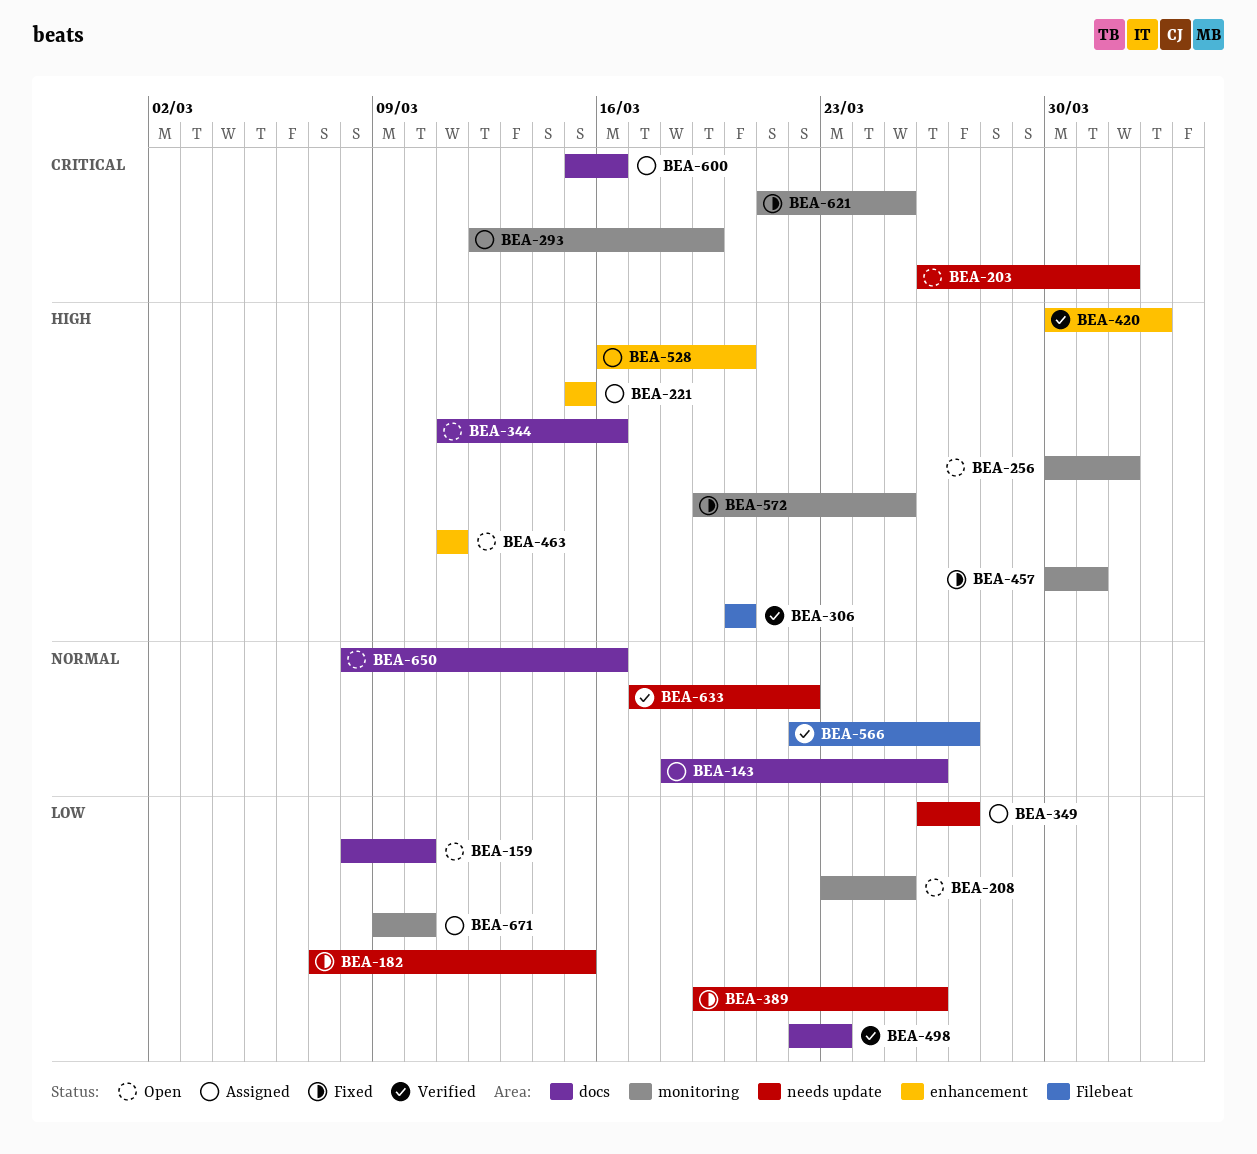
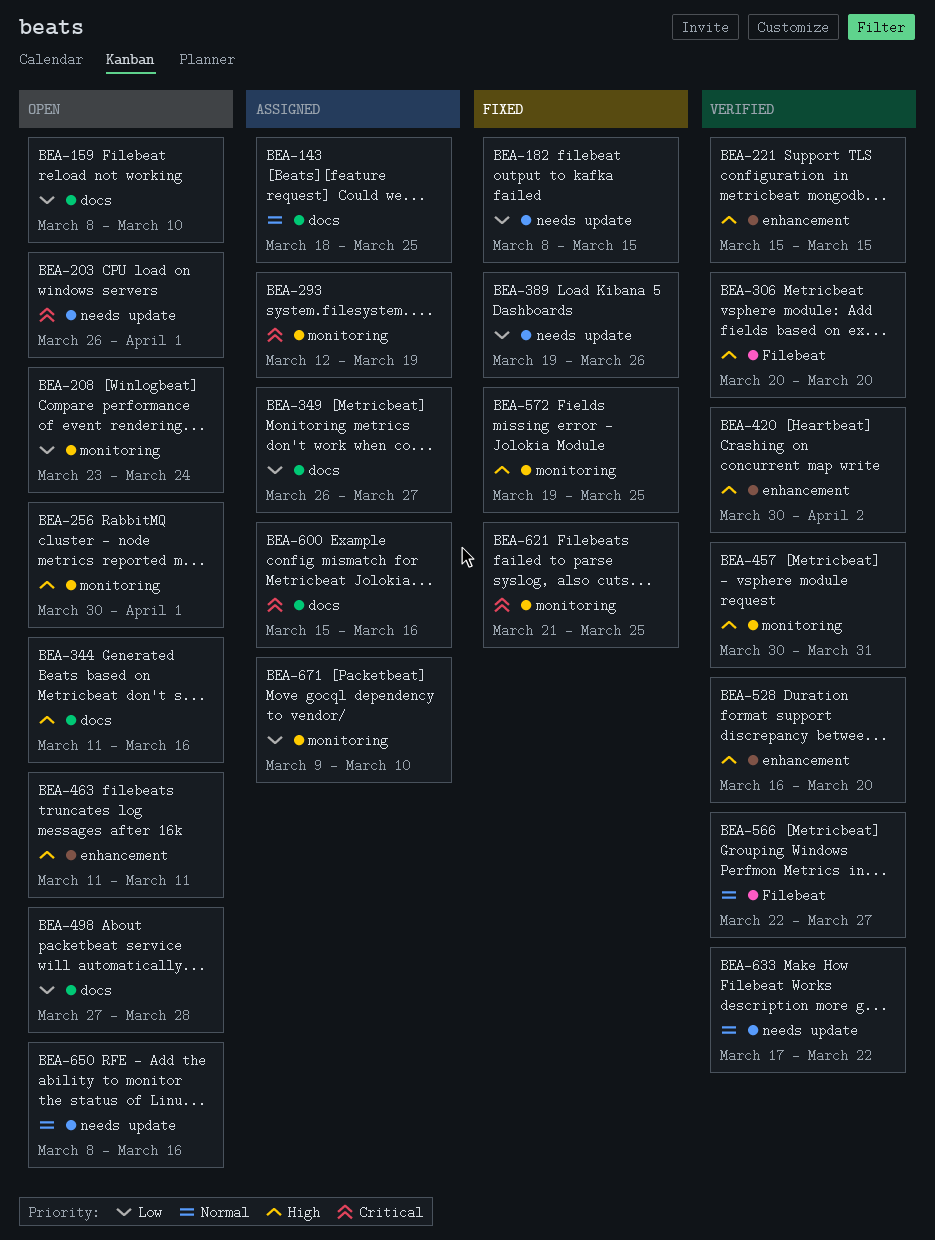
BEA-143, due: Mar 26 -> Mar 25
BEA-182, start: Mar 7 -> Mar 8
BEA-208, due: Mar 25 -> Mar 24
BEA-221, status: Assigned -> Verified
BEA-349, label: needs update -> docs
BEA-457, status: Fixed -> Verified
BEA-498, status: Verified -> Open
BEA-498, start: Mar 22 -> Mar 27
BEA-498, due: Mar 23 -> Mar 28
BEA-528, status: Assigned -> Verified
BEA-650, label: docs -> needs update

